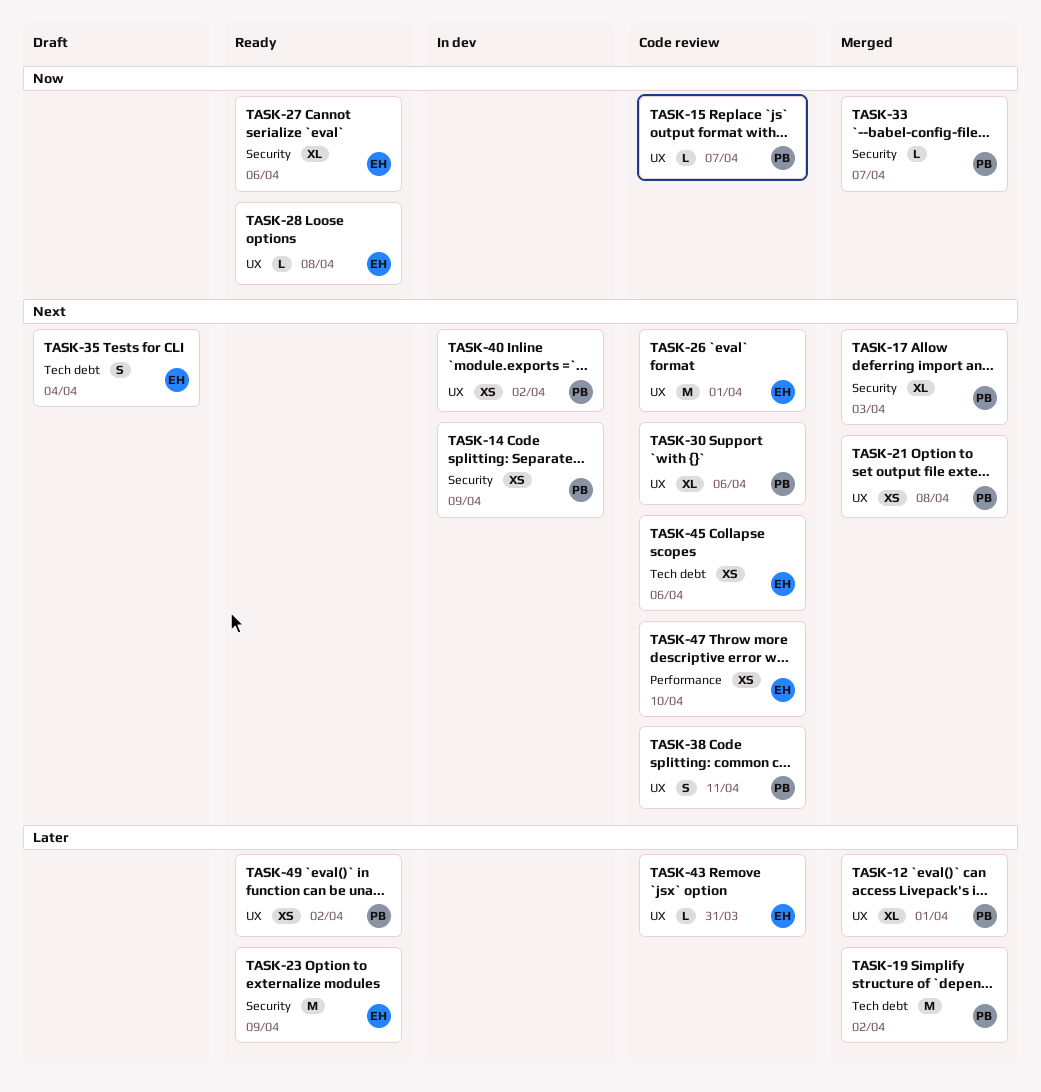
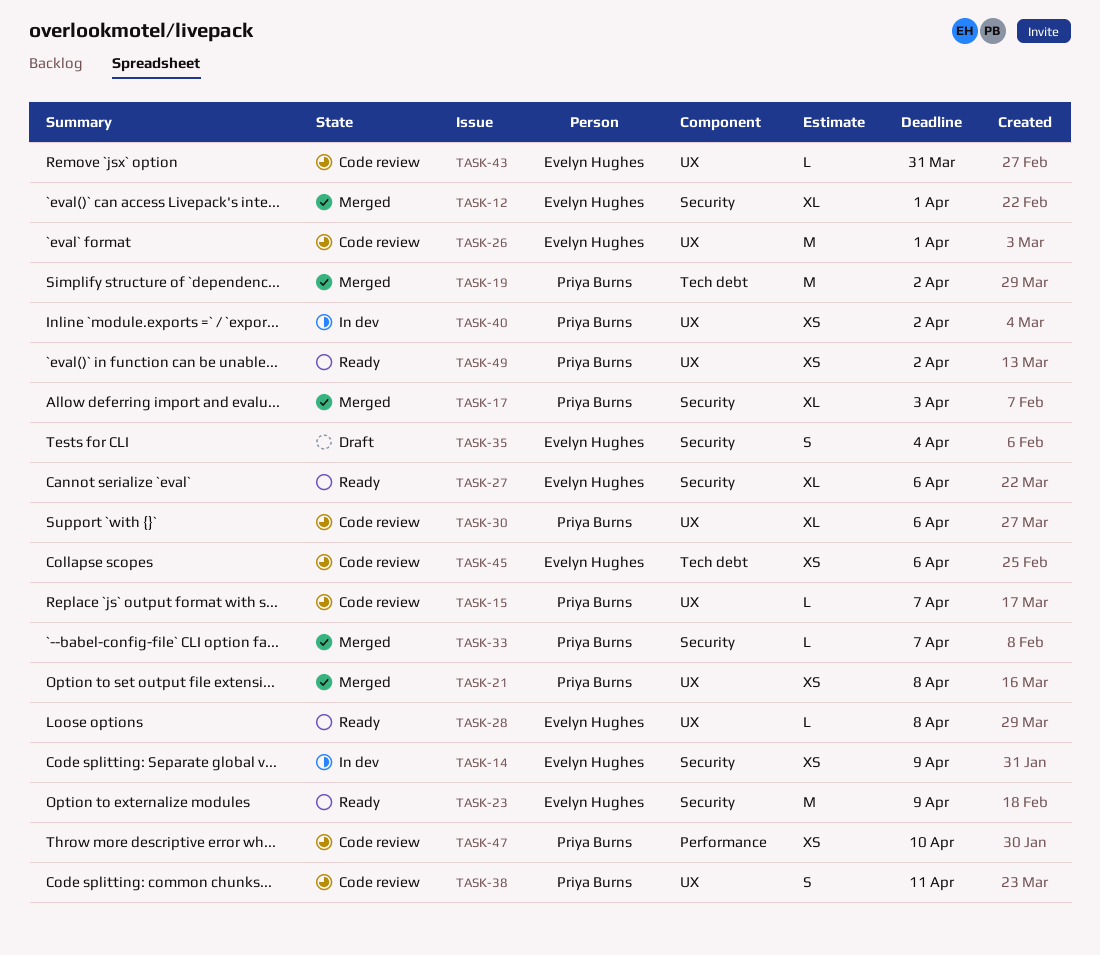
TASK-12, owner: Priya Burns -> Evelyn Hughes
TASK-12, label: UX -> Security
TASK-14, owner: Priya Burns -> Evelyn Hughes
TASK-35, label: Tech debt -> Security
TASK-47, owner: Evelyn Hughes -> Priya Burns

